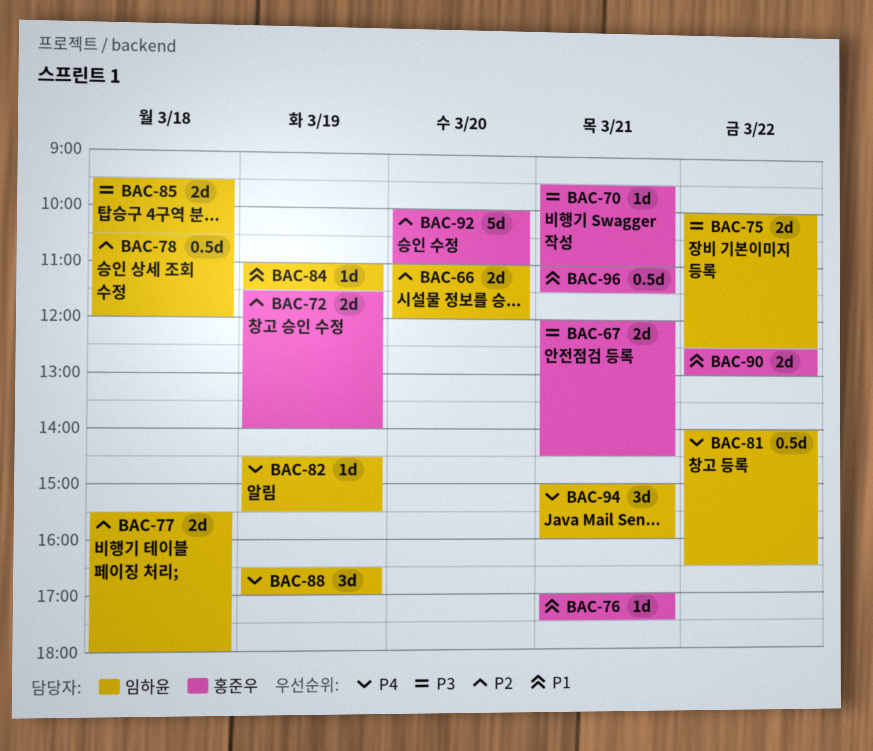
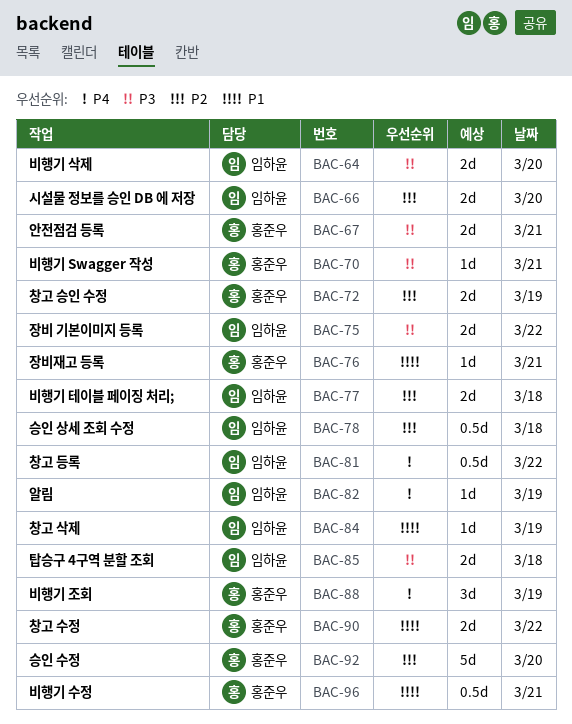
BAC-64: none -> present
BAC-88, owner: 임하윤 -> 홍준우
BAC-94: present -> none

